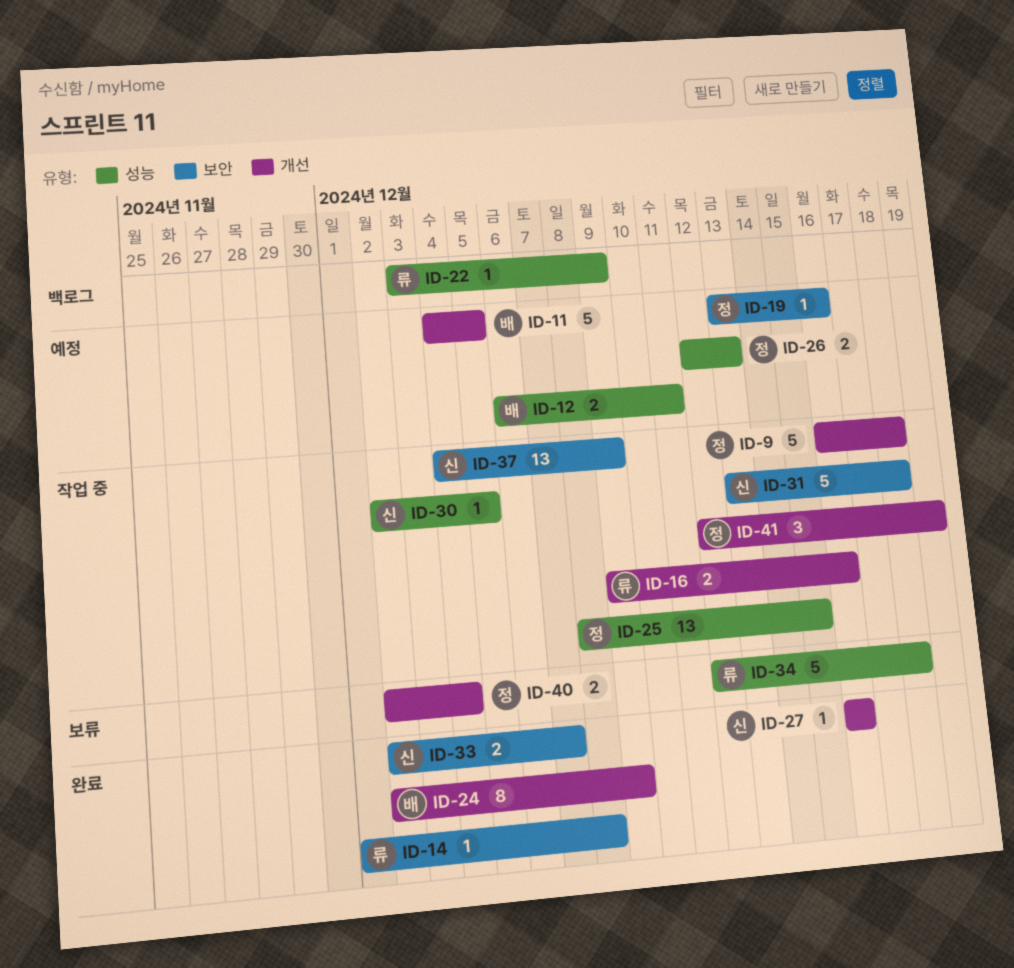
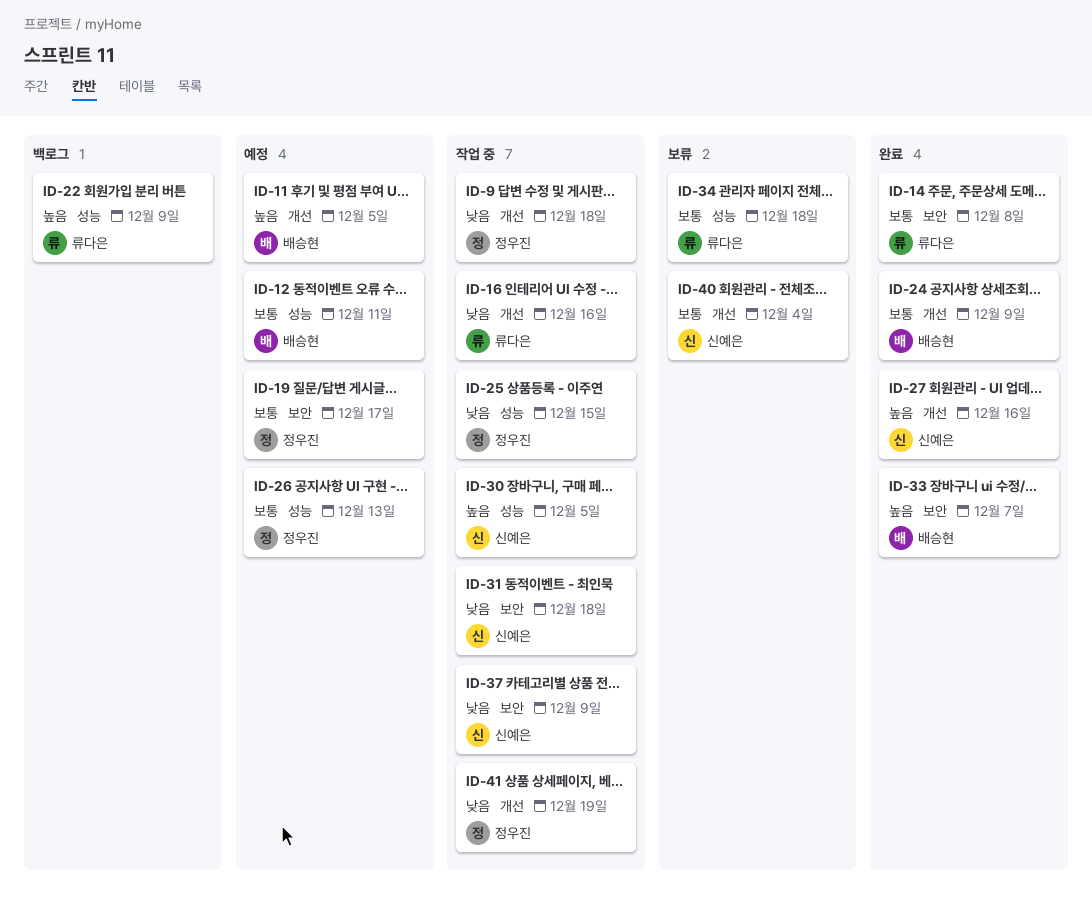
ID-19, due: Dec 16 -> Dec 17
ID-33, owner: 신예은 -> 배승현
ID-40, owner: 정우진 -> 신예은

